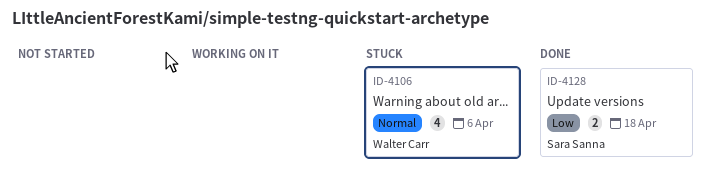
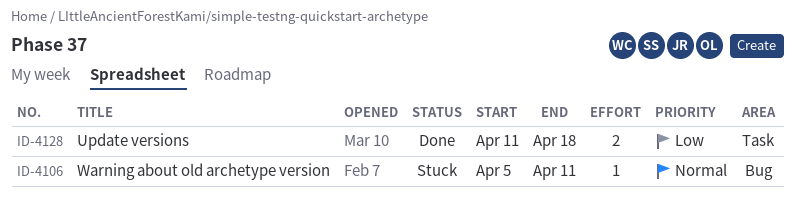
ID-4106, estimate: 4 -> 1
ID-4106, due: Apr 6 -> Apr 11

